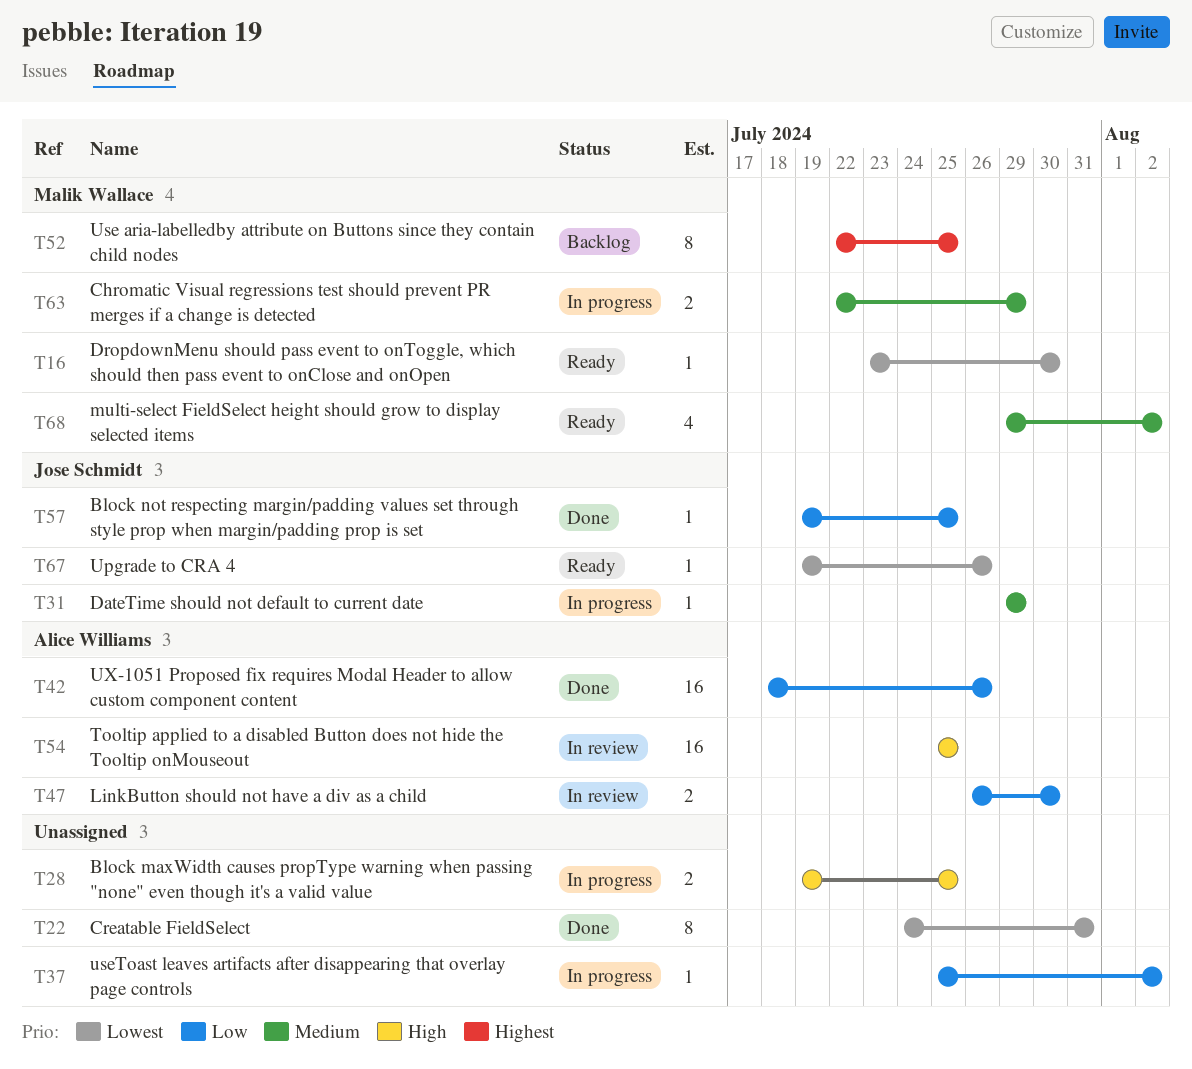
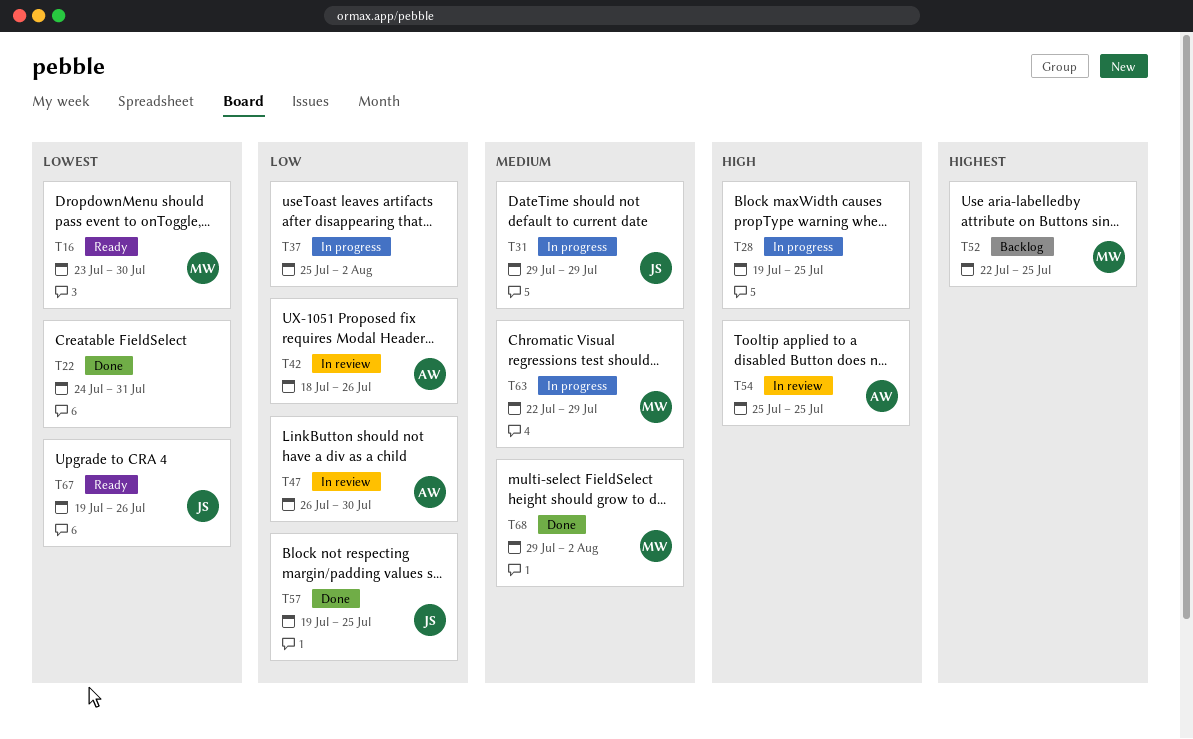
T42, status: Done -> In review
T68, status: Ready -> Done

